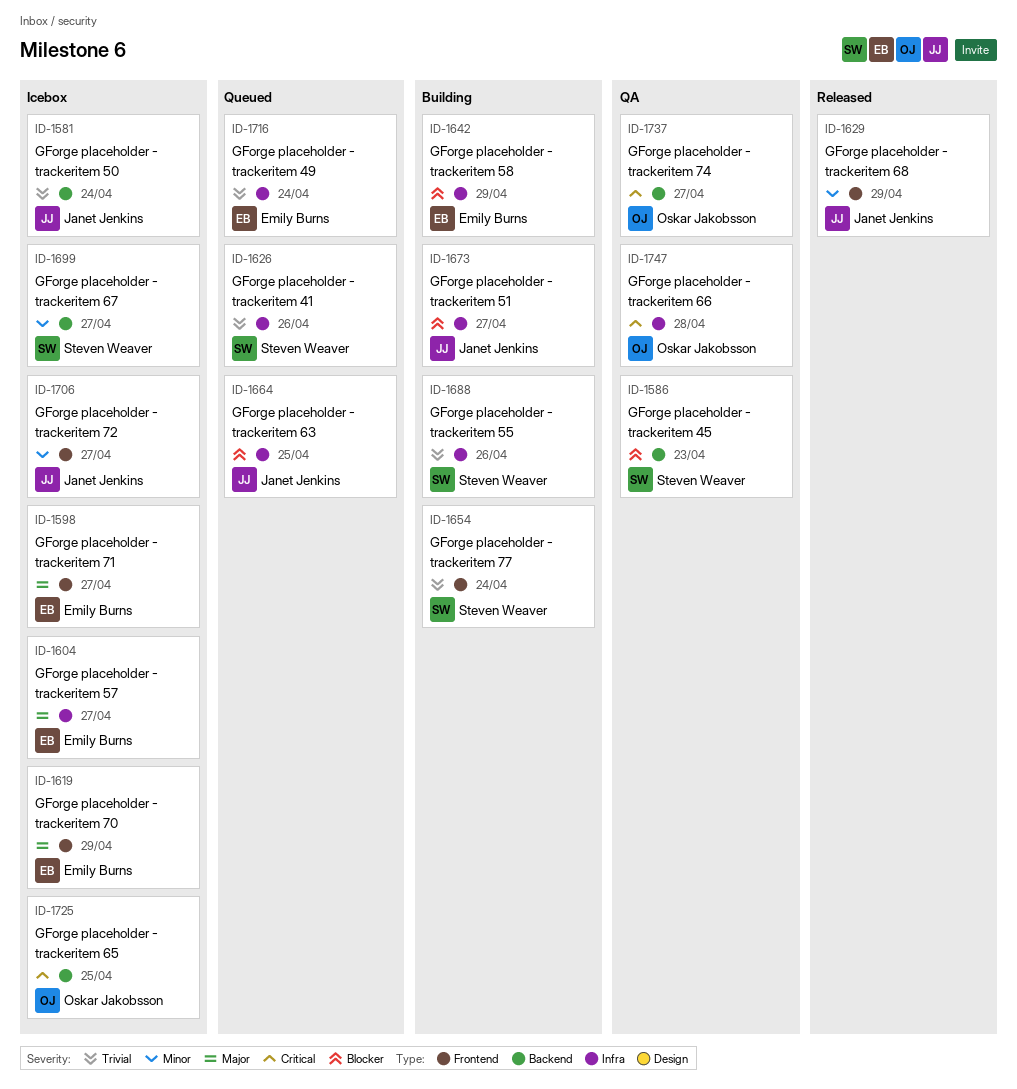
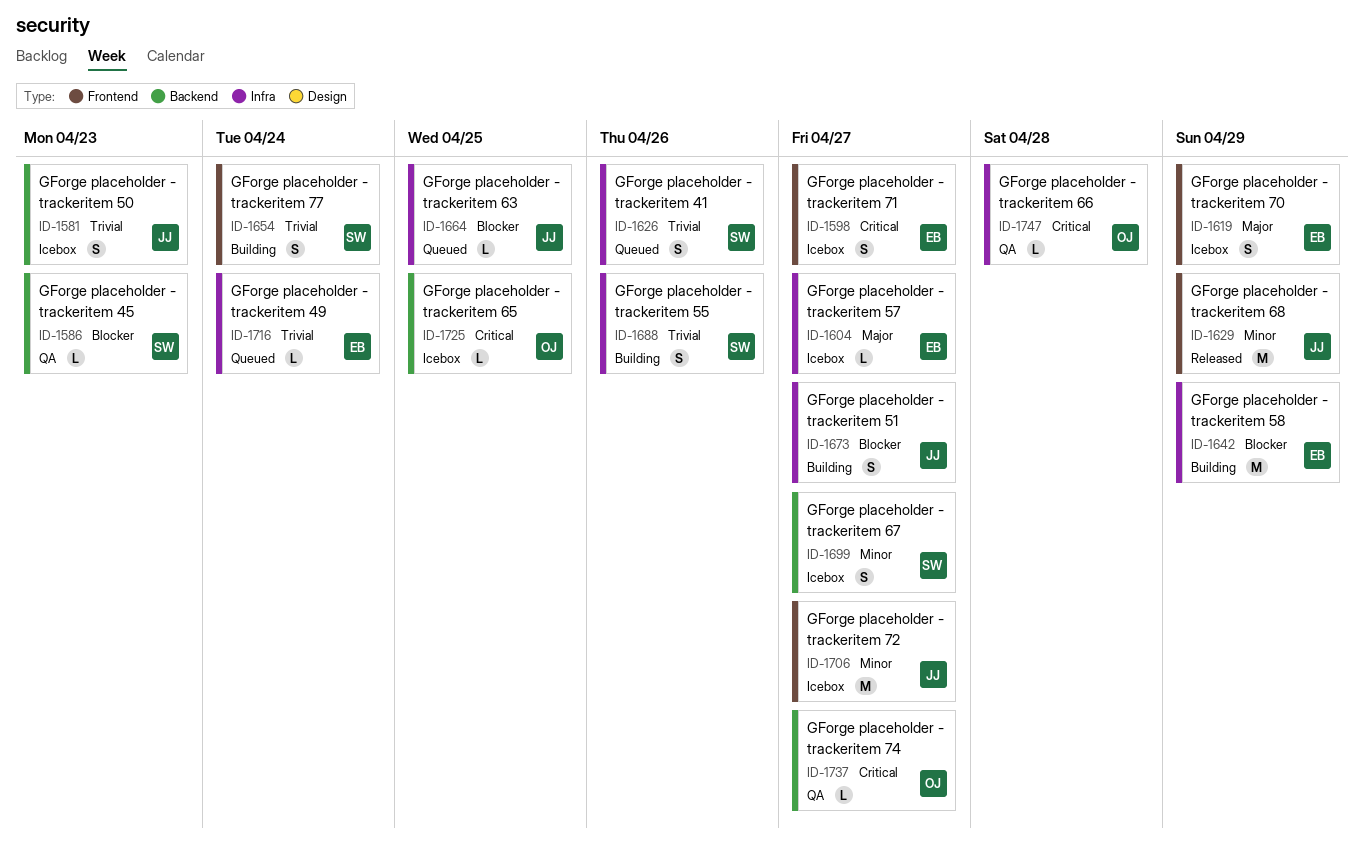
ID-1581, due: Apr 24 -> Apr 23
ID-1598, priority: Major -> Critical

